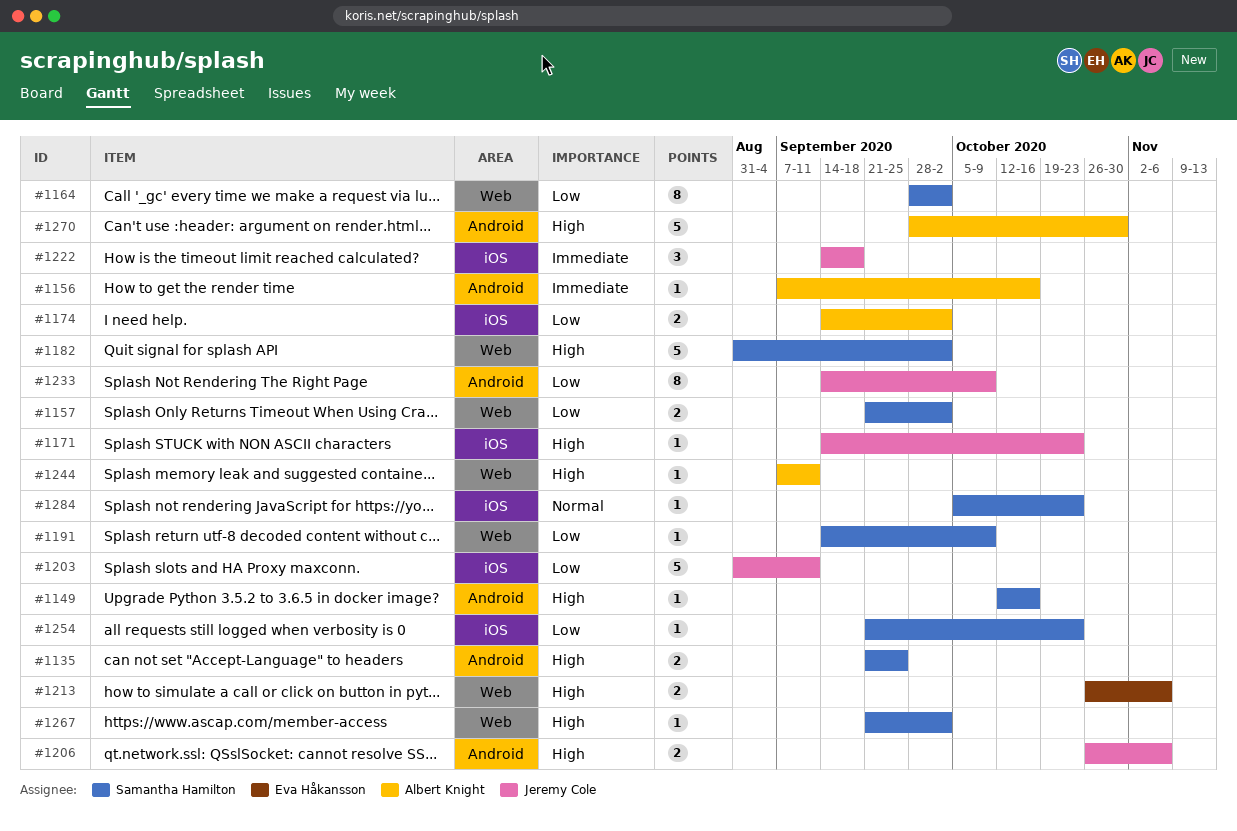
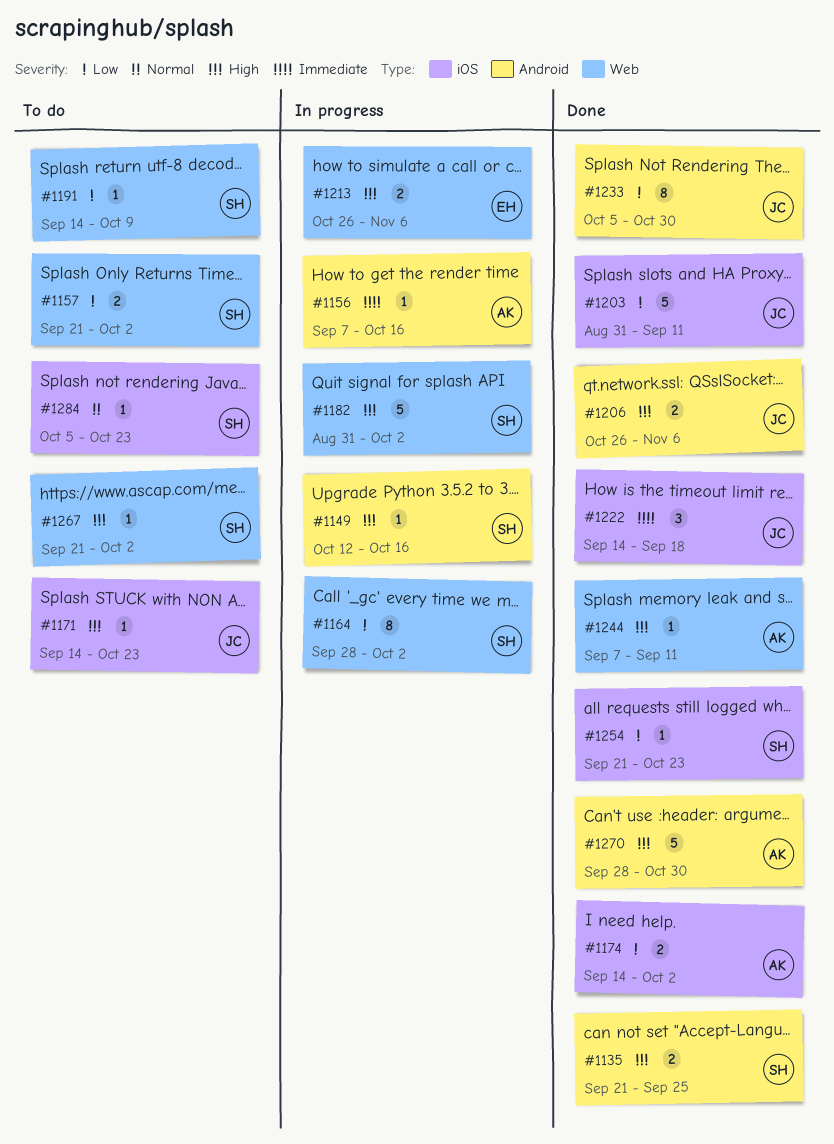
#1233, start: Sep 14 -> Oct 5
#1233, due: Oct 9 -> Oct 30

